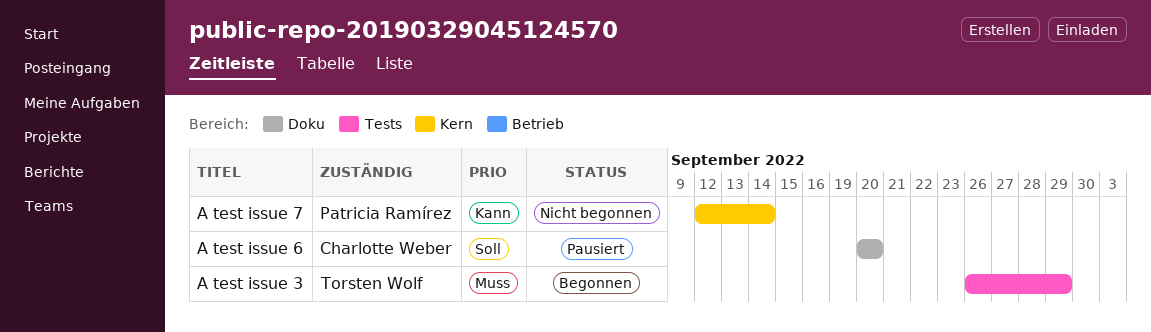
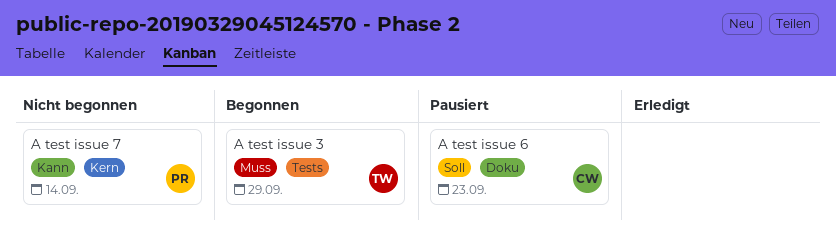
A test issue 6, due: Sep 20 -> Sep 23

